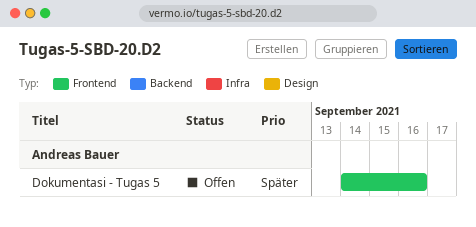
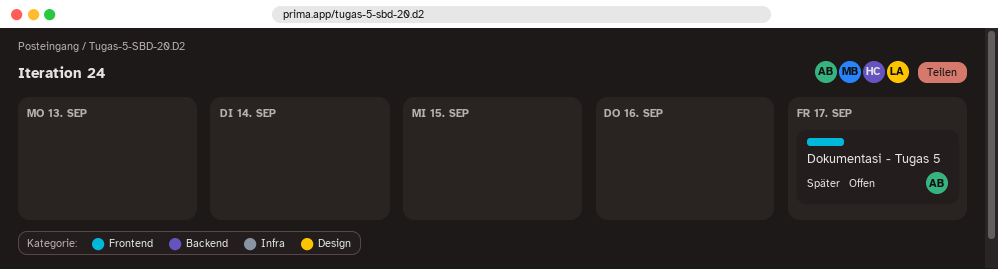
Dokumentasi - Tugas 5, due: Sep 16 -> Sep 17

